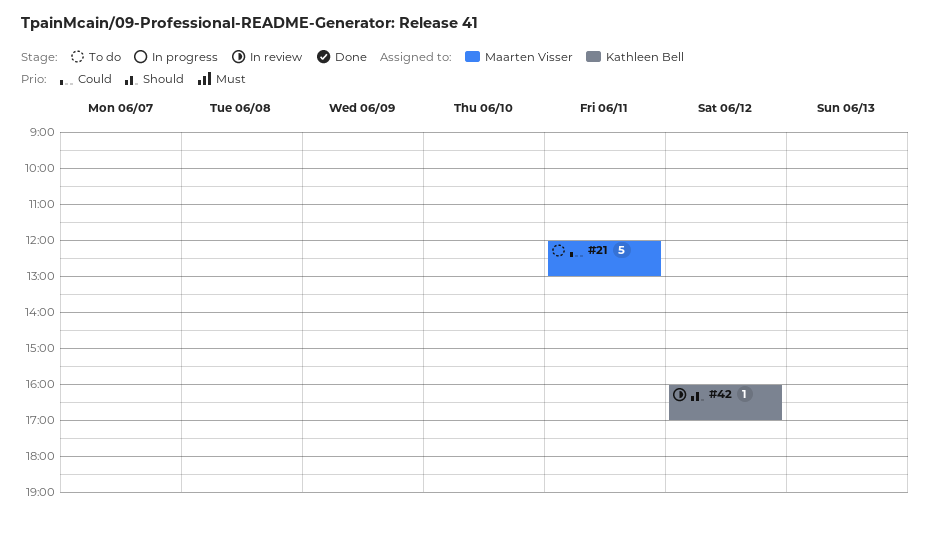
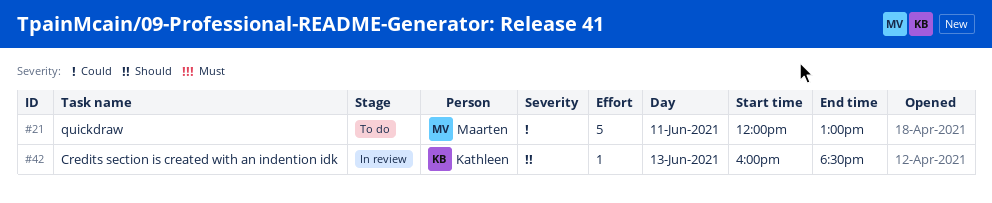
#42, day: Jun 12 -> Jun 13
#42, ends: 17:00 -> 18:30

